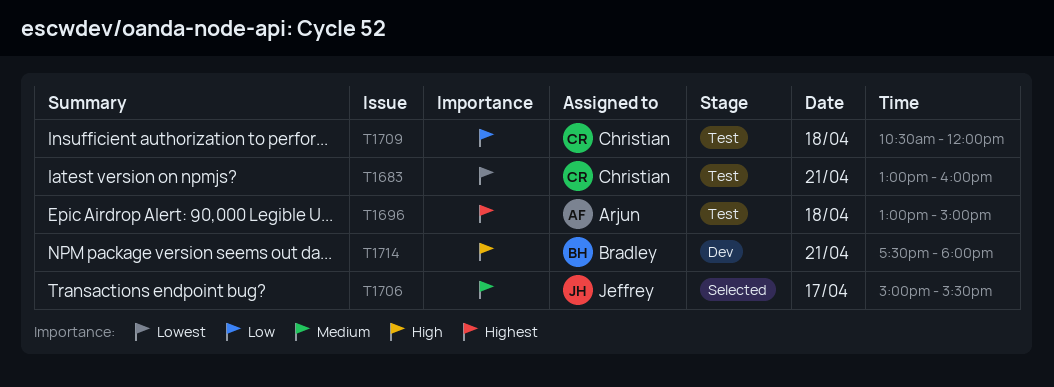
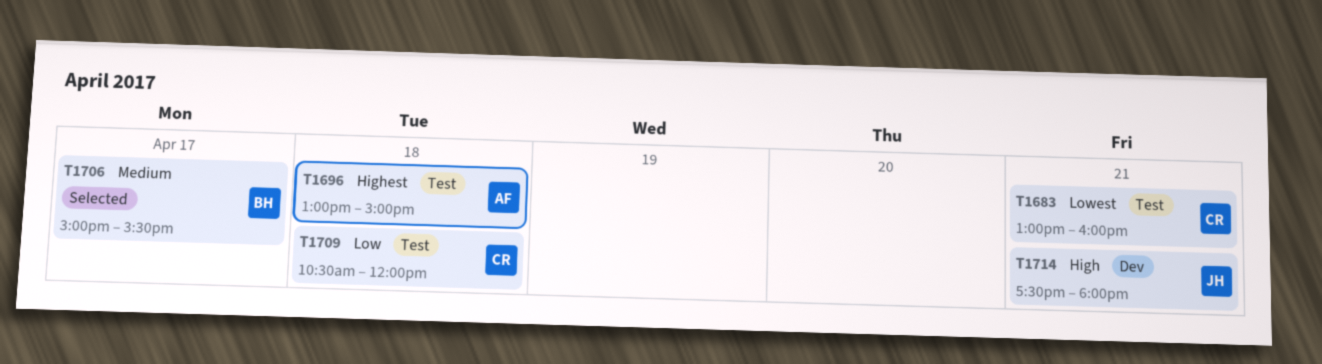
T1706, owner: Jeffrey -> Bradley
T1714, owner: Bradley -> Jeffrey

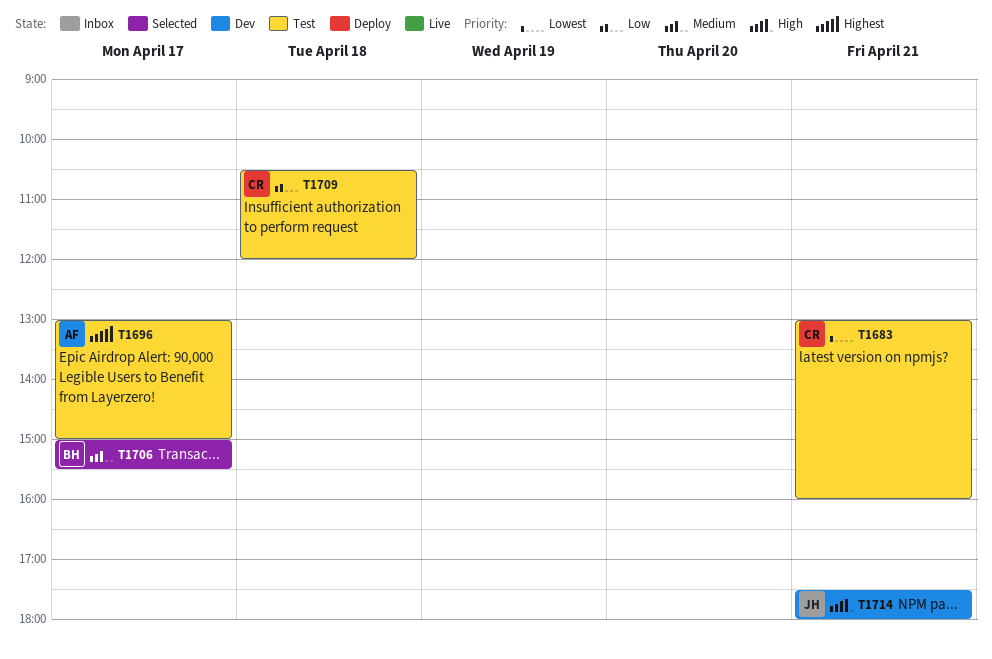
T1696, day: Apr 18 -> Apr 17

